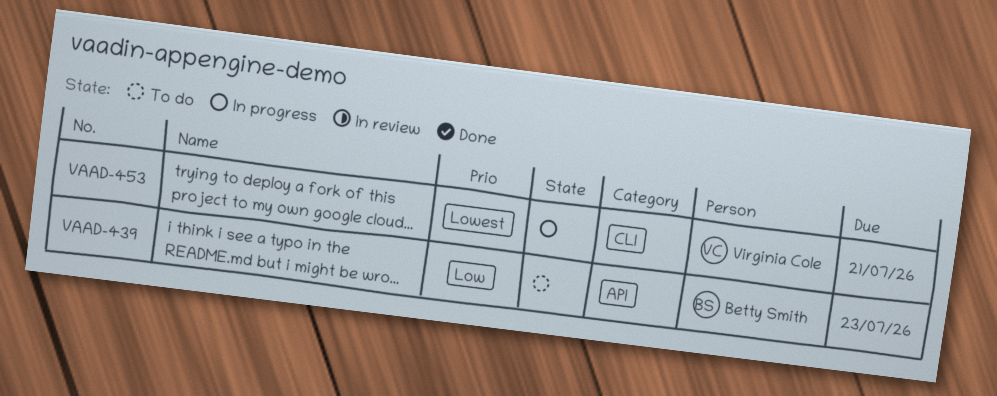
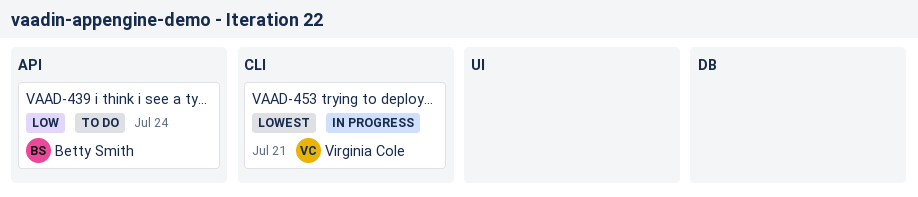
VAAD-439, due: Jul 23 -> Jul 24

